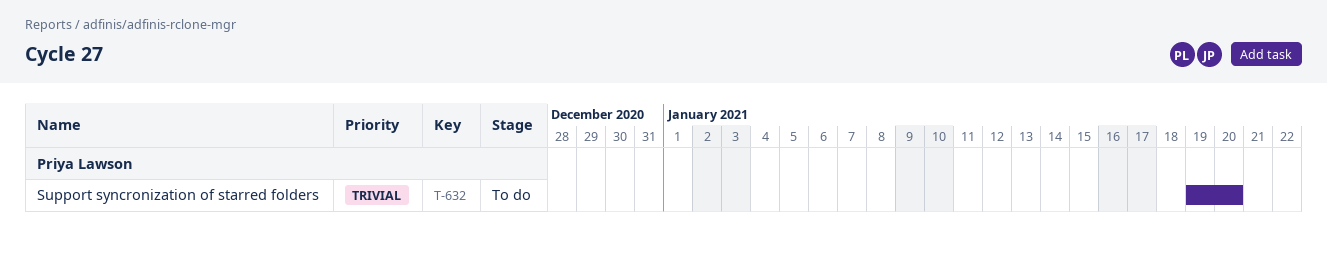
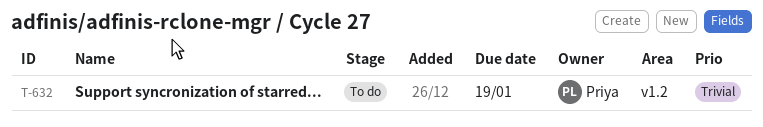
T-632, due: Jan 20 -> Jan 19

